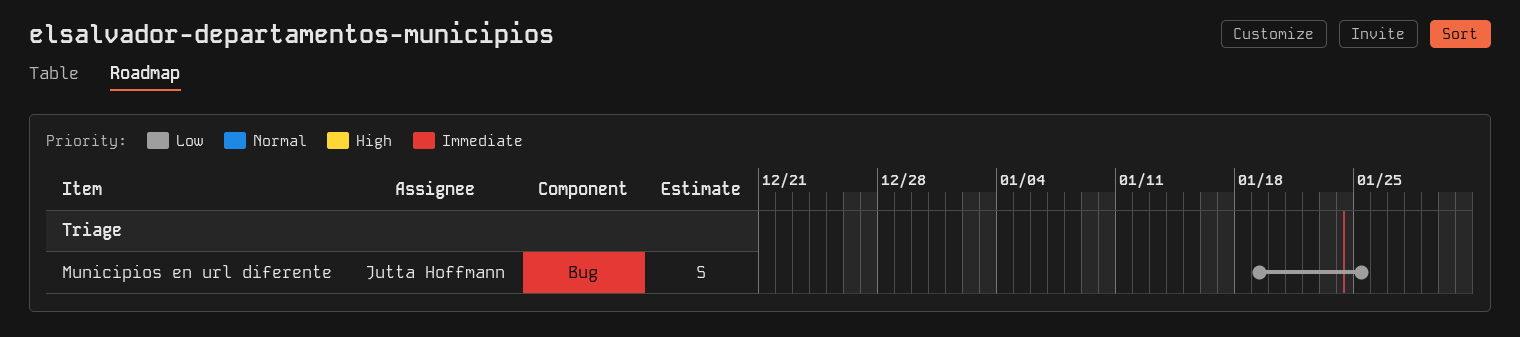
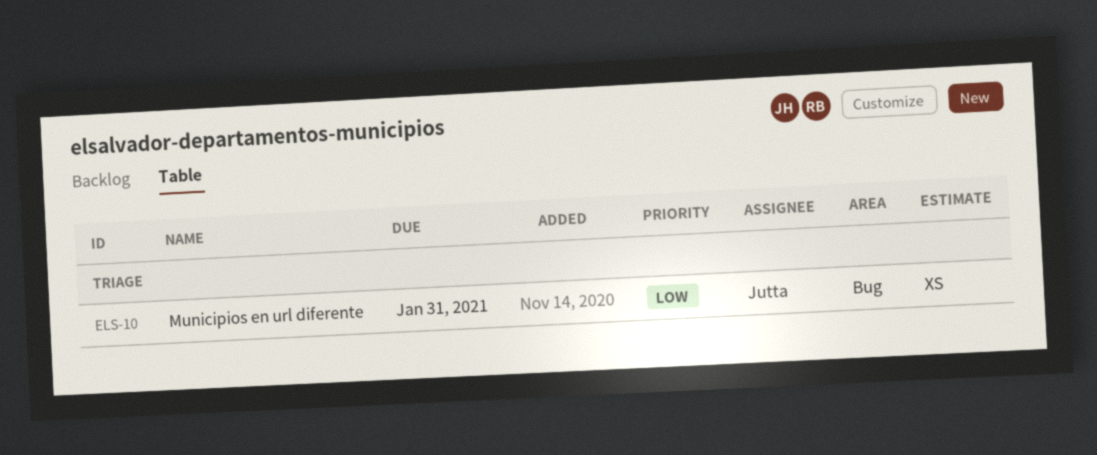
Municipios en url diferente, estimate: S -> XS
Municipios en url diferente, due: Jan 25 -> Jan 31

